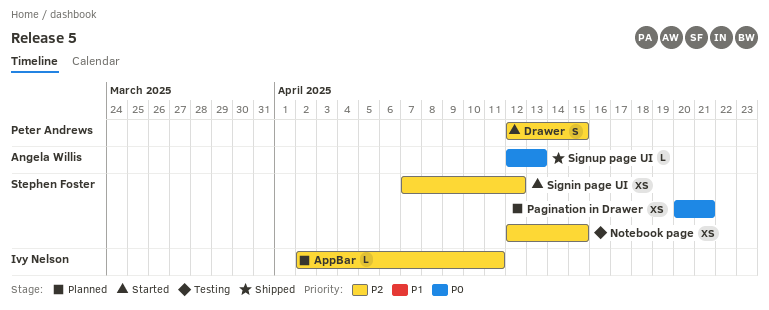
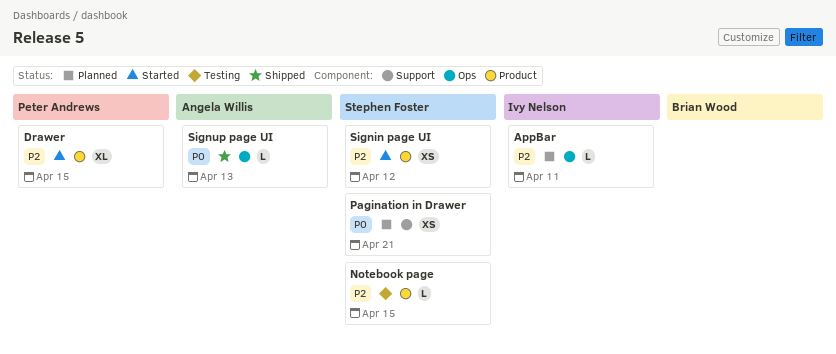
Drawer, estimate: S -> XL
Notebook page, estimate: XS -> L

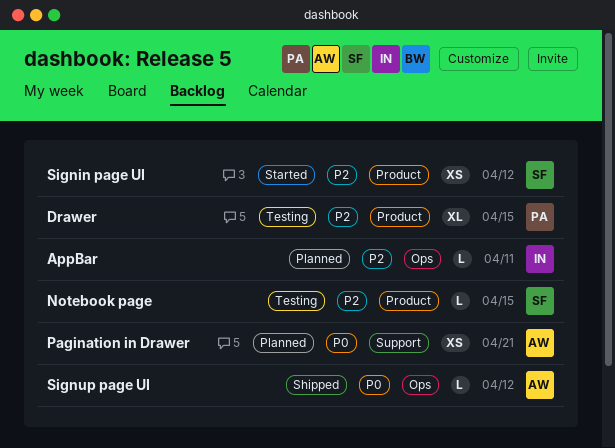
Drawer, status: Started -> Testing
Pagination in Drawer, owner: Stephen Foster -> Angela Willis
Signup page UI, due: Apr 13 -> Apr 12

